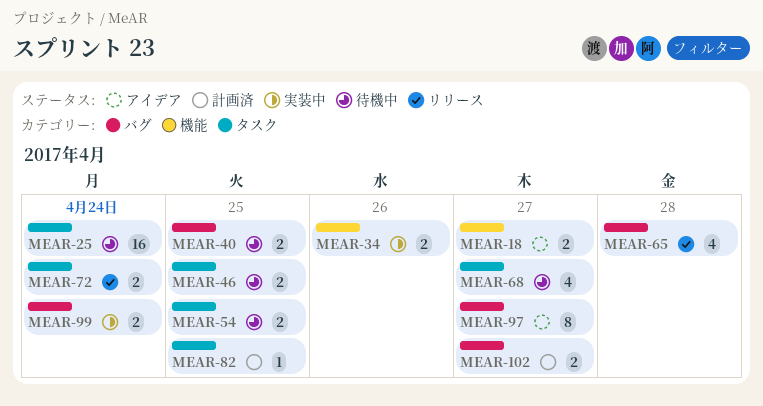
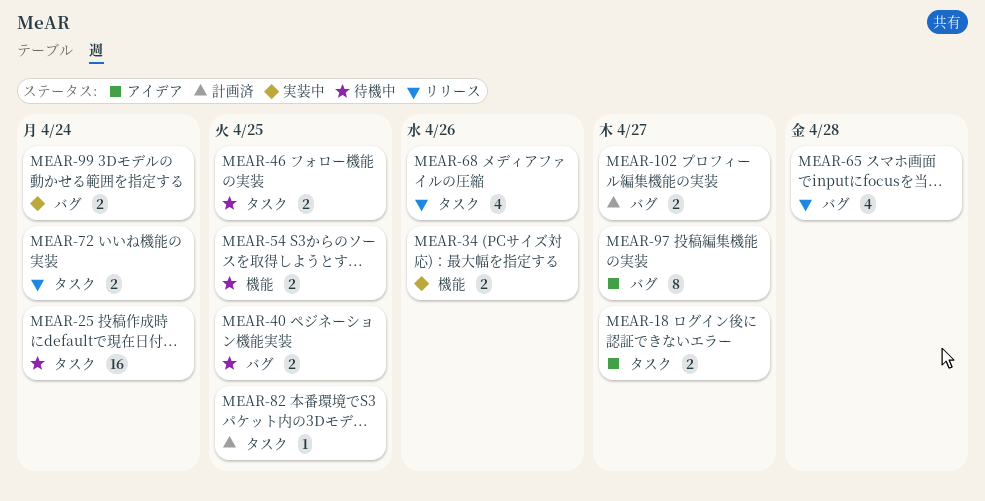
MEAR-18, label: 機能 -> タスク
MEAR-54, label: タスク -> 機能
MEAR-68, status: 待機中 -> リリース
MEAR-68, due: Apr 27 -> Apr 26

